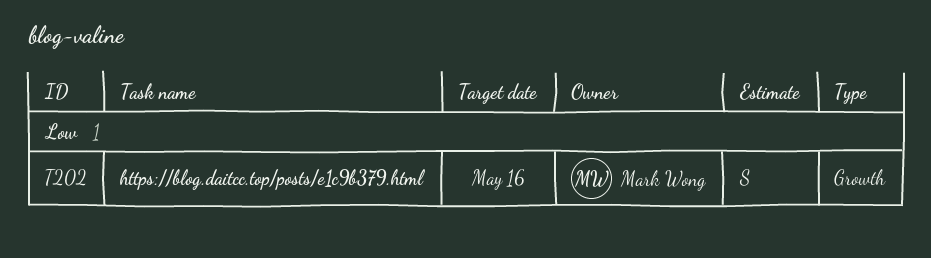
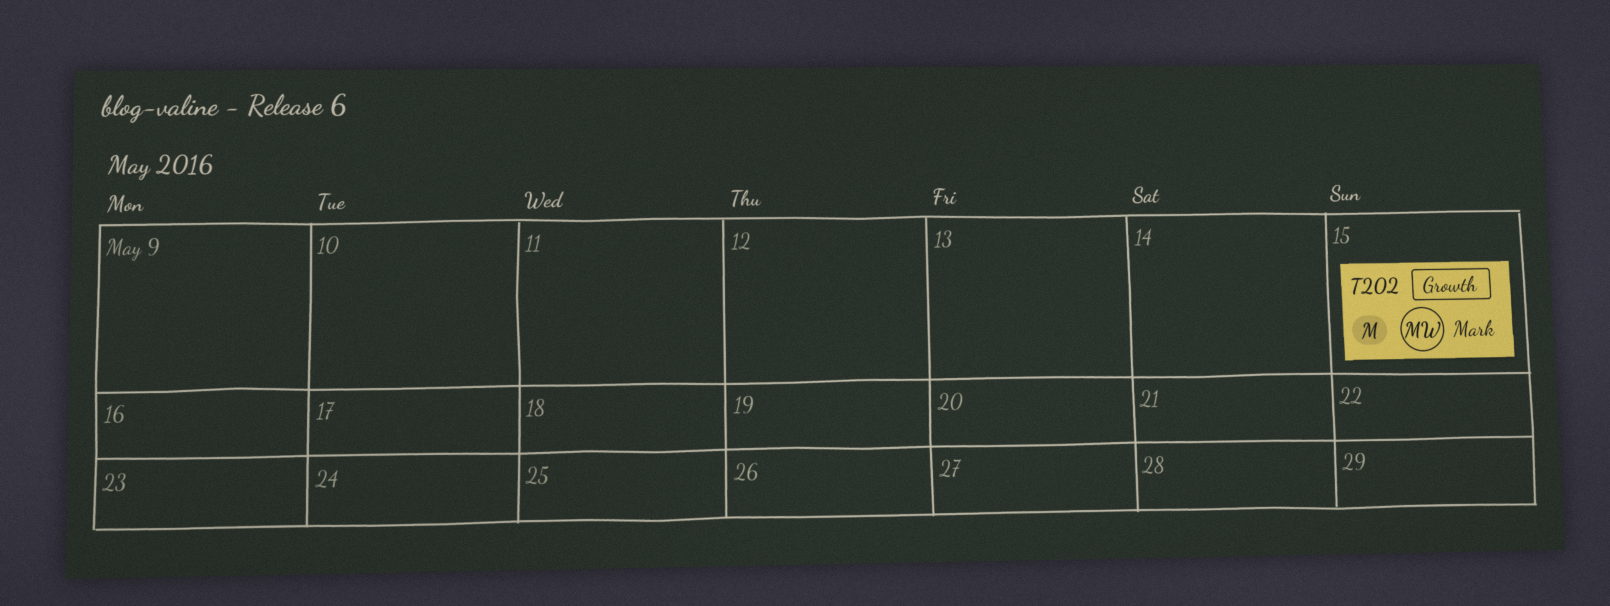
T202, estimate: S -> M
T202, due: May 16 -> May 15

